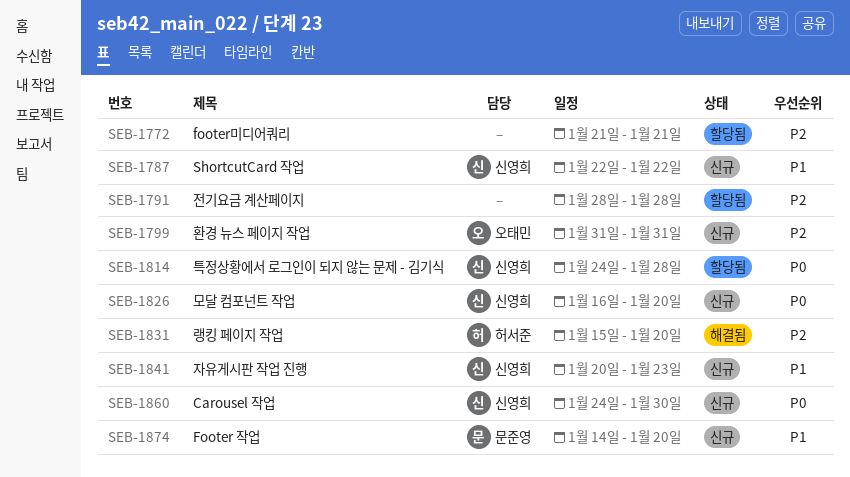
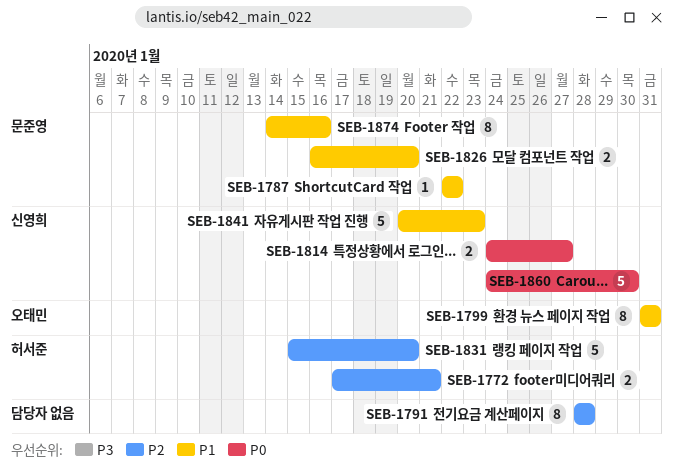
SEB-1772, owner: none -> 허서준
SEB-1772, start: Jan 21 -> Jan 17
SEB-1787, owner: 신영희 -> 문준영
SEB-1799, priority: P2 -> P1
SEB-1814, due: Jan 28 -> Jan 27
SEB-1826, owner: 신영희 -> 문준영
SEB-1826, priority: P0 -> P1
SEB-1874, due: Jan 20 -> Jan 16

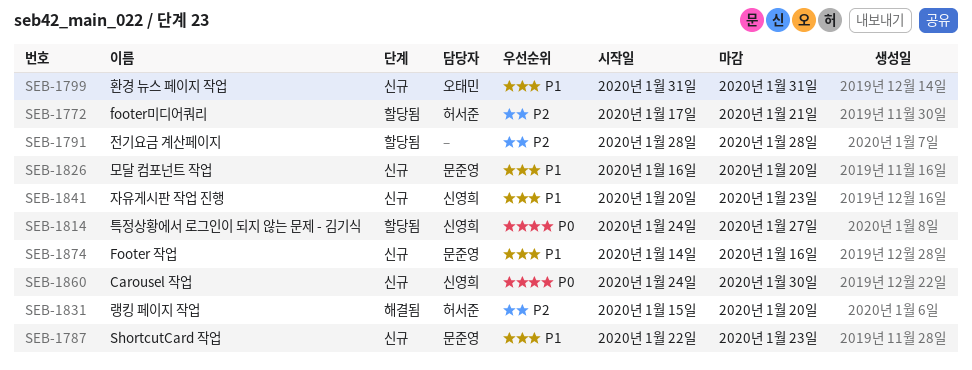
SEB-1787, due: Jan 22 -> Jan 23

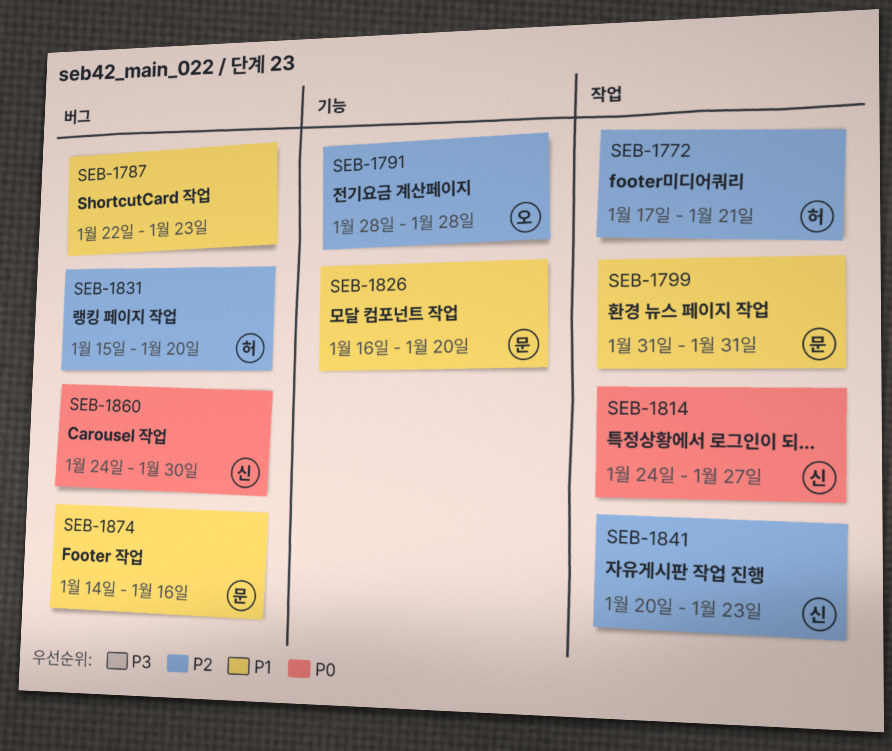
SEB-1787, owner: 문준영 -> none
SEB-1791, owner: none -> 오태민
SEB-1799, owner: 오태민 -> 문준영
SEB-1841, priority: P1 -> P2

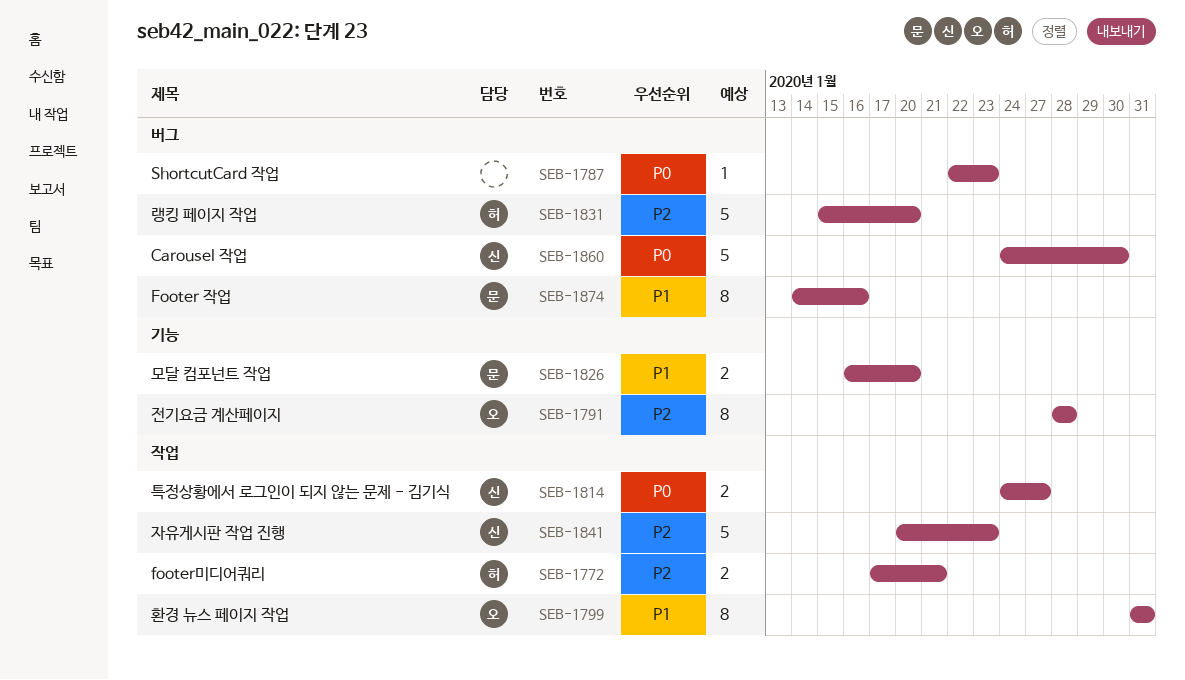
SEB-1787, priority: P1 -> P0
SEB-1799, owner: 문 -> 오

